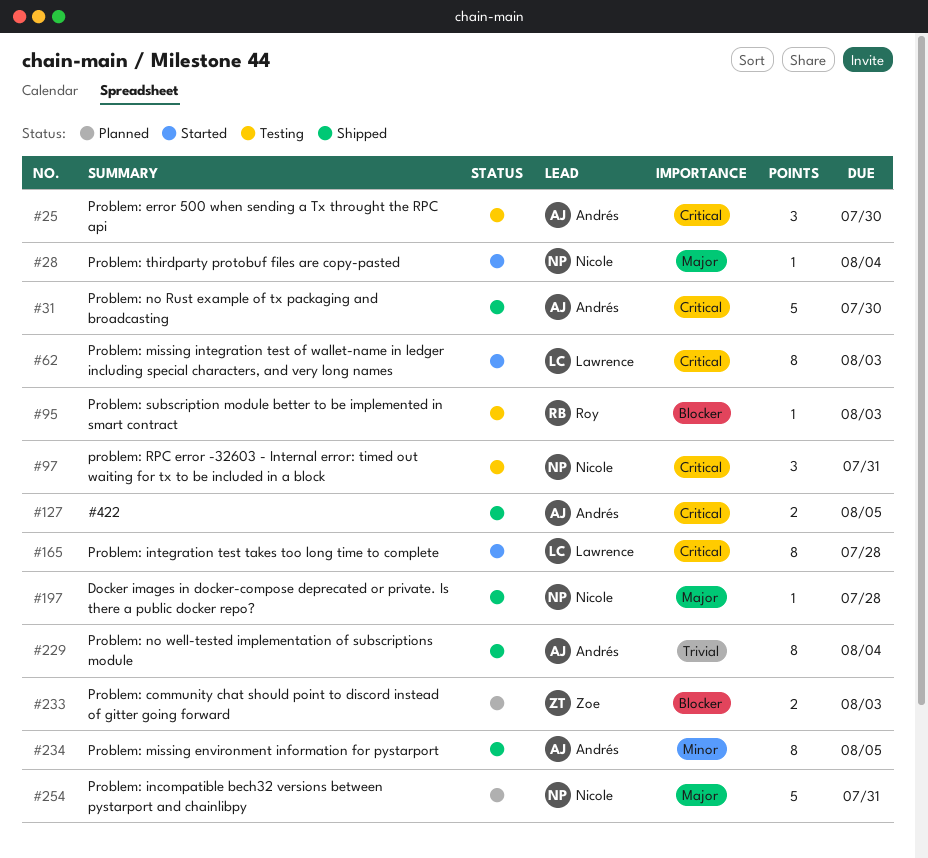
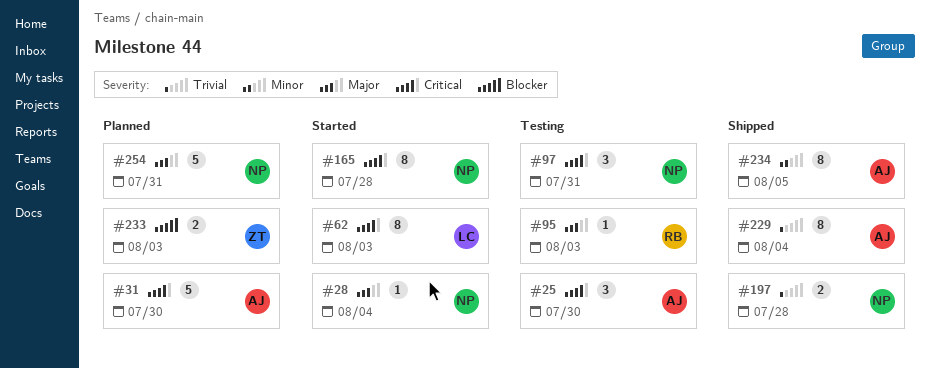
#31, status: Shipped -> Planned
#95, priority: Blocker -> Major
#127: present -> none
#165, owner: Lawrence -> Nicole
#197, priority: Major -> Trivial
#197, estimate: 1 -> 2

